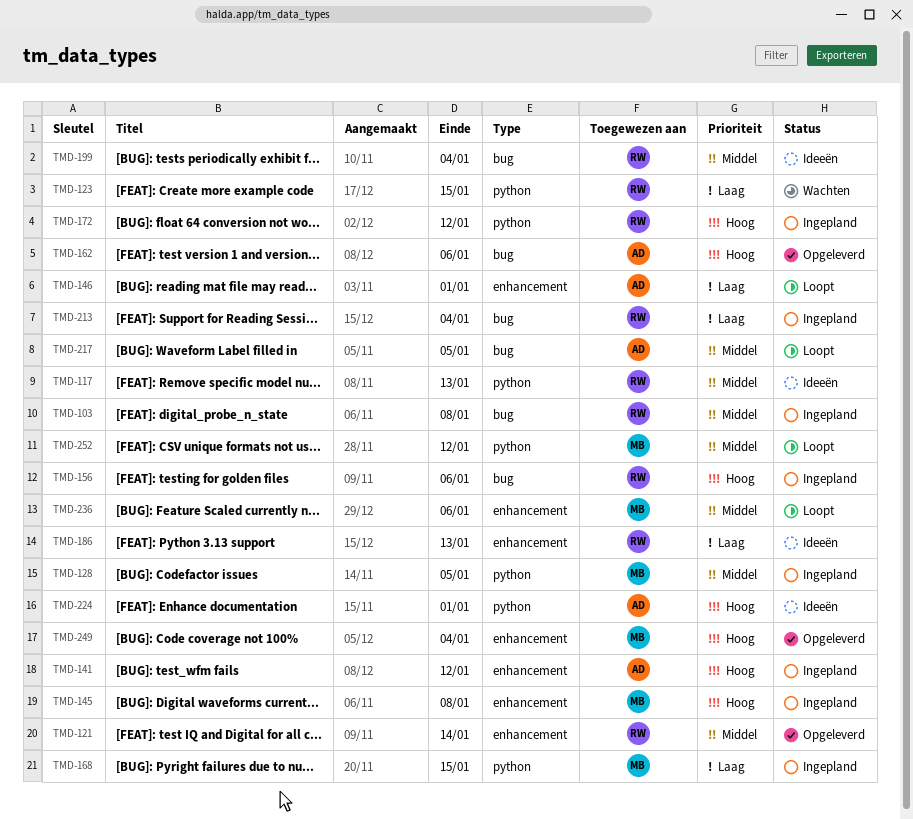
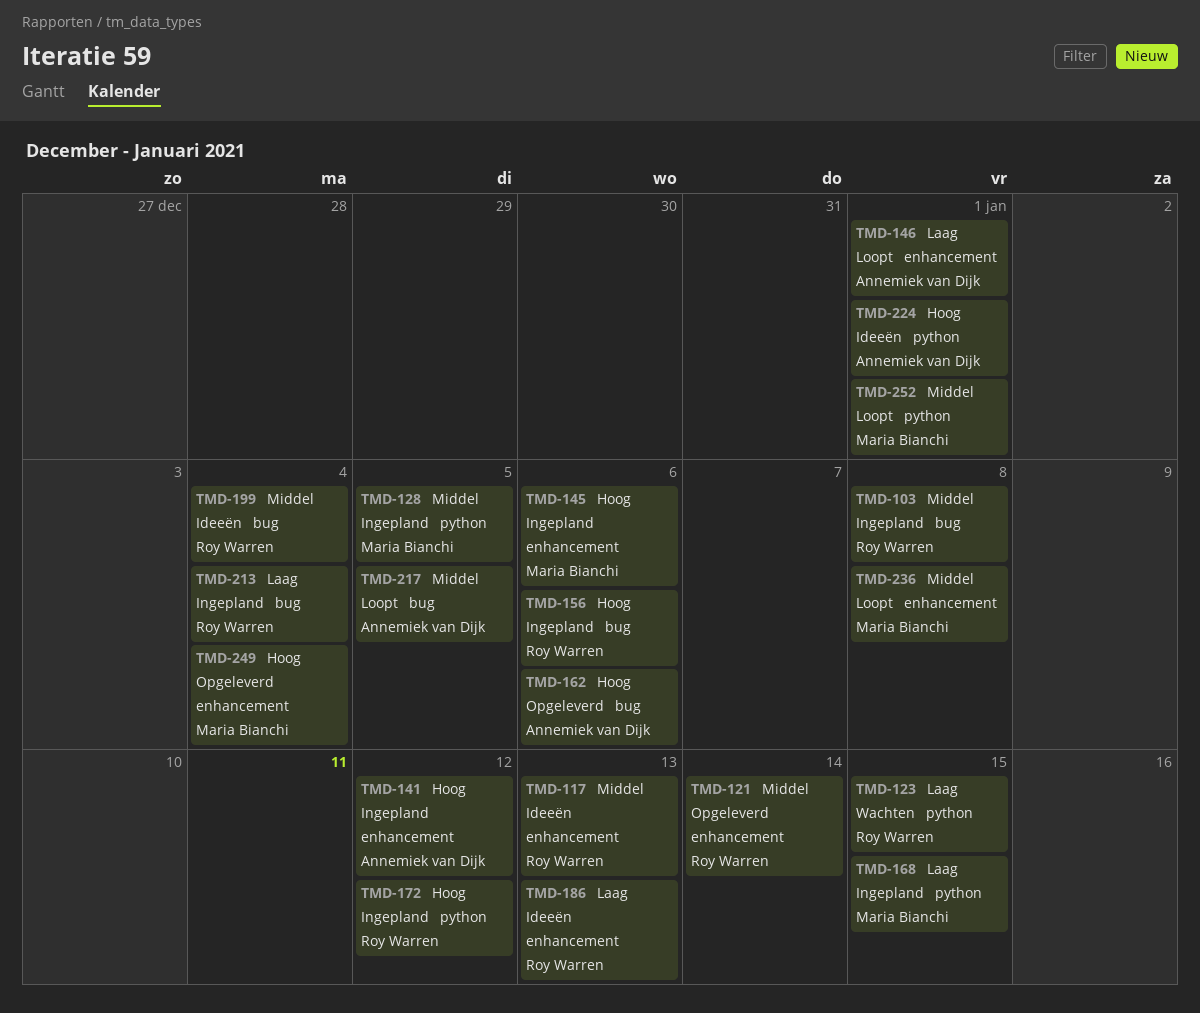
TMD-117, label: python -> enhancement
TMD-145, due: Jan 8 -> Jan 6
TMD-236, due: Jan 6 -> Jan 8
TMD-252, due: Jan 12 -> Jan 1

